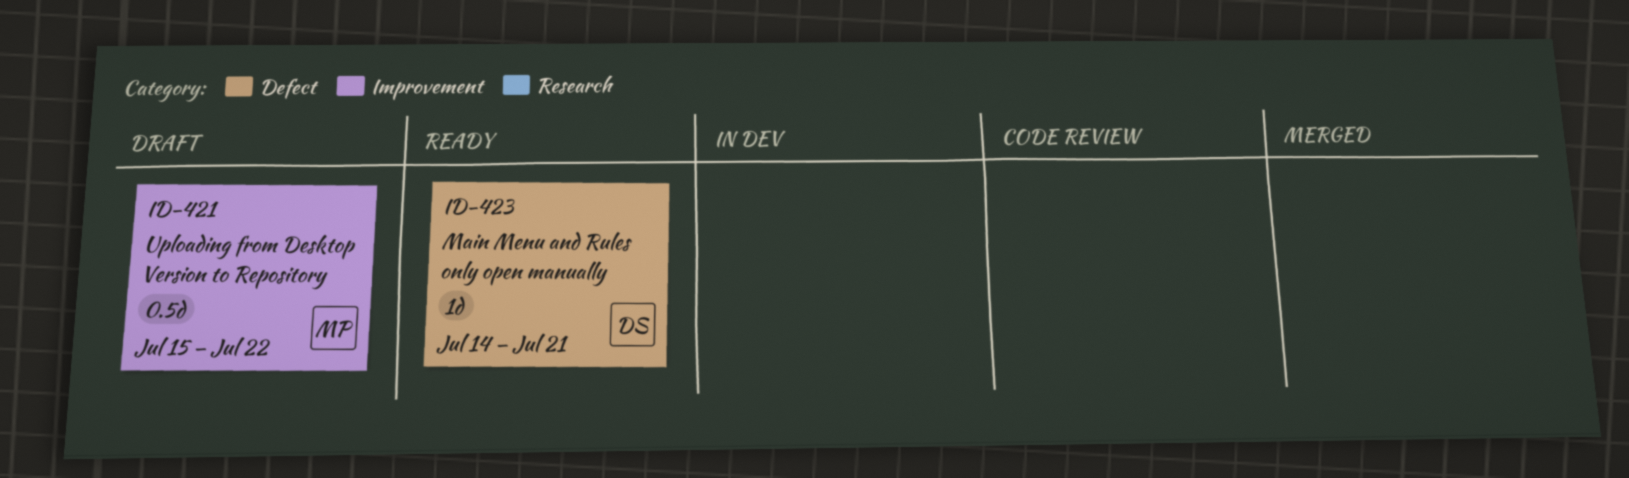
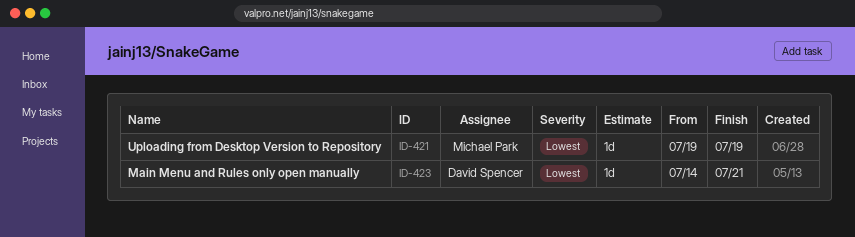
ID-421, estimate: 0.5d -> 1d
ID-421, start: Jul 15 -> Jul 19
ID-421, due: Jul 22 -> Jul 19

